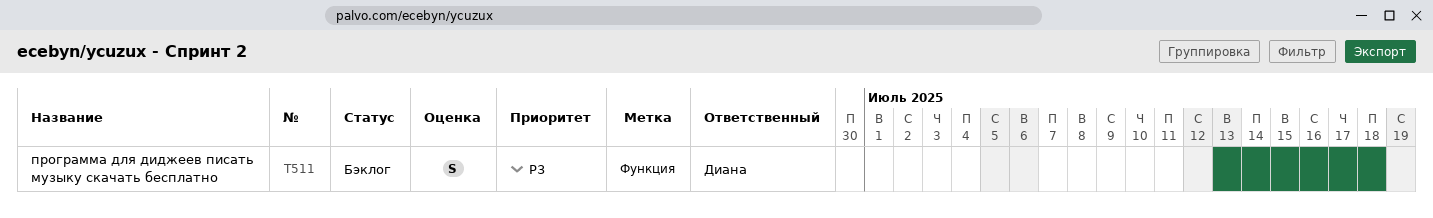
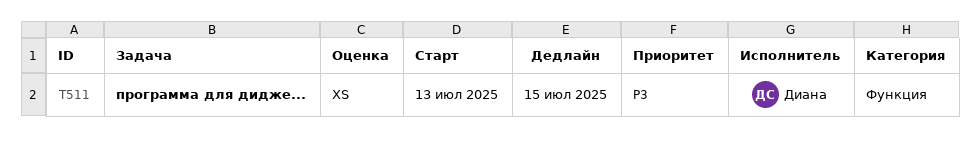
T511, estimate: S -> XS
T511, due: Jul 18 -> Jul 15

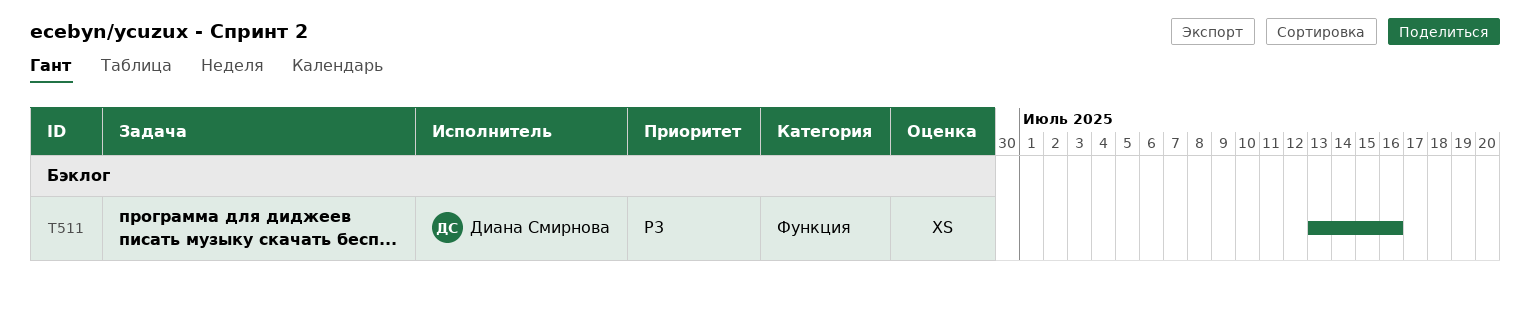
T511, due: Jul 15 -> Jul 16

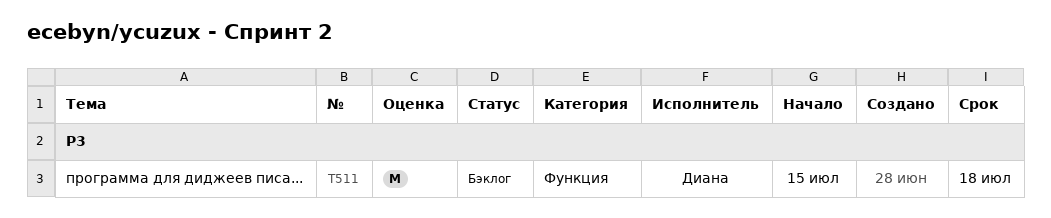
T511, estimate: XS -> M
T511, start: Jul 13 -> Jul 15
T511, due: Jul 16 -> Jul 18

